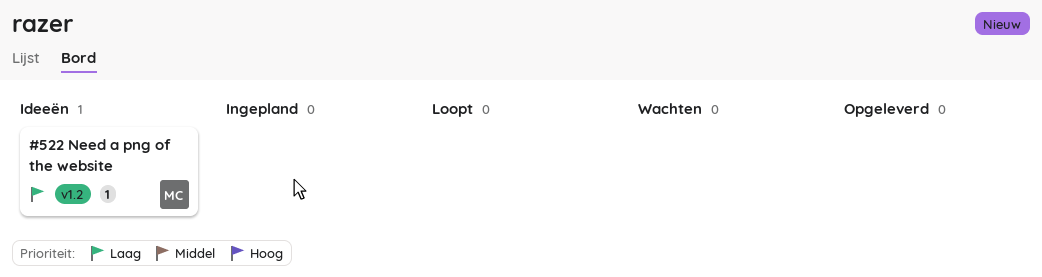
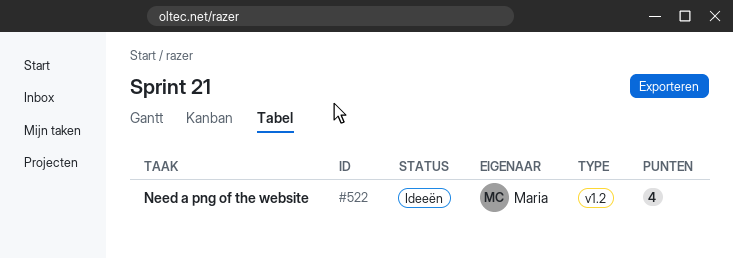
#522, estimate: 1 -> 4

